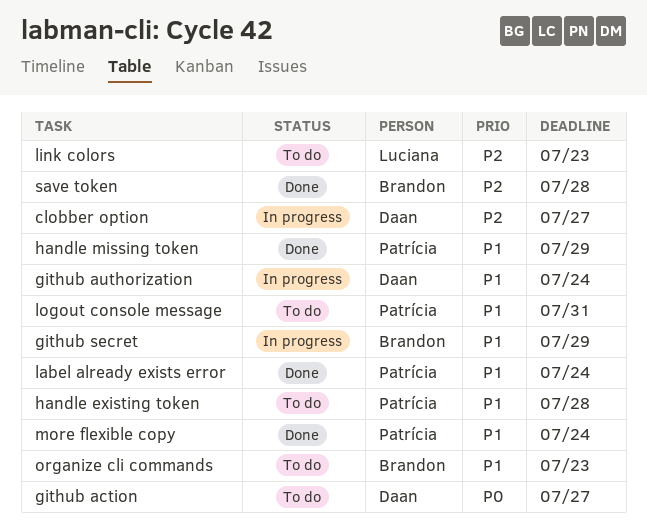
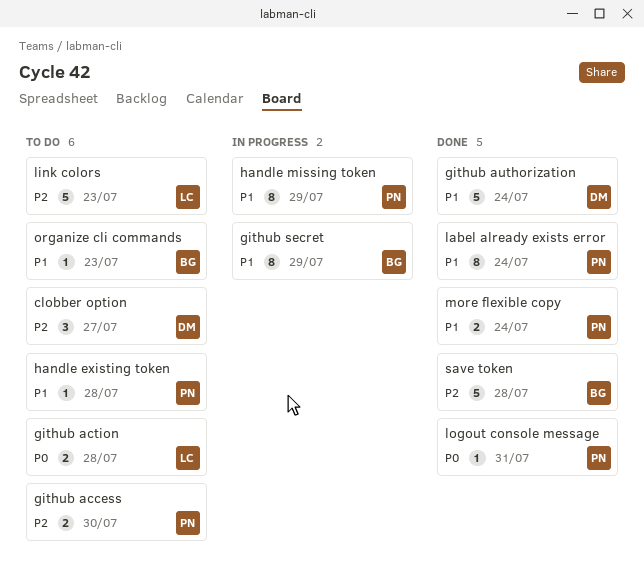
clobber option, status: In progress -> To do
github access: none -> present
github action, owner: Daan -> Luciana
github action, due: Jul 27 -> Jul 28
github authorization, status: In progress -> Done
handle missing token, status: Done -> In progress
logout console message, status: To do -> Done
logout console message, priority: P1 -> P0

